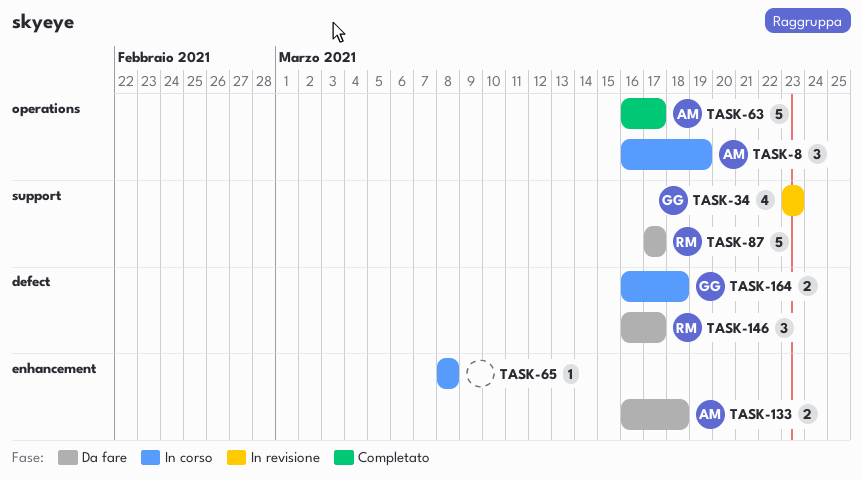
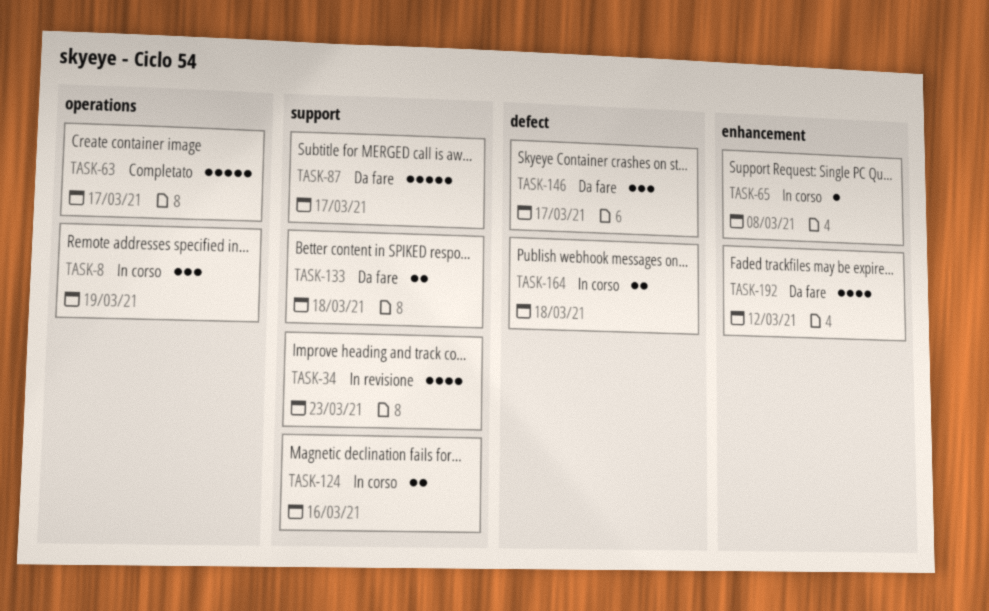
TASK-124: none -> present
TASK-133, label: enhancement -> support
TASK-192: none -> present

